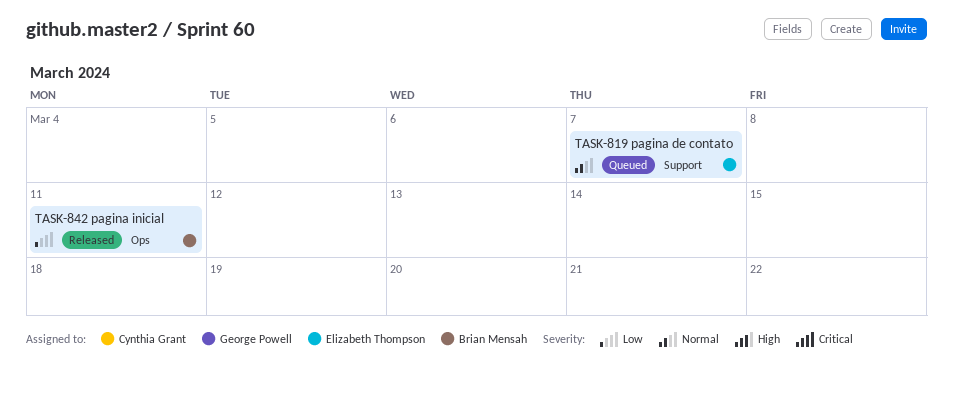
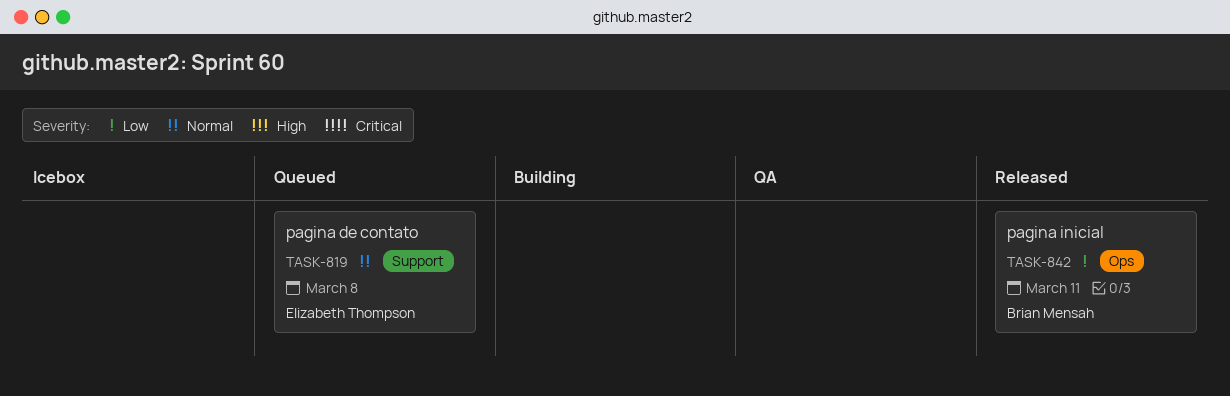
TASK-819, due: Mar 7 -> Mar 8

